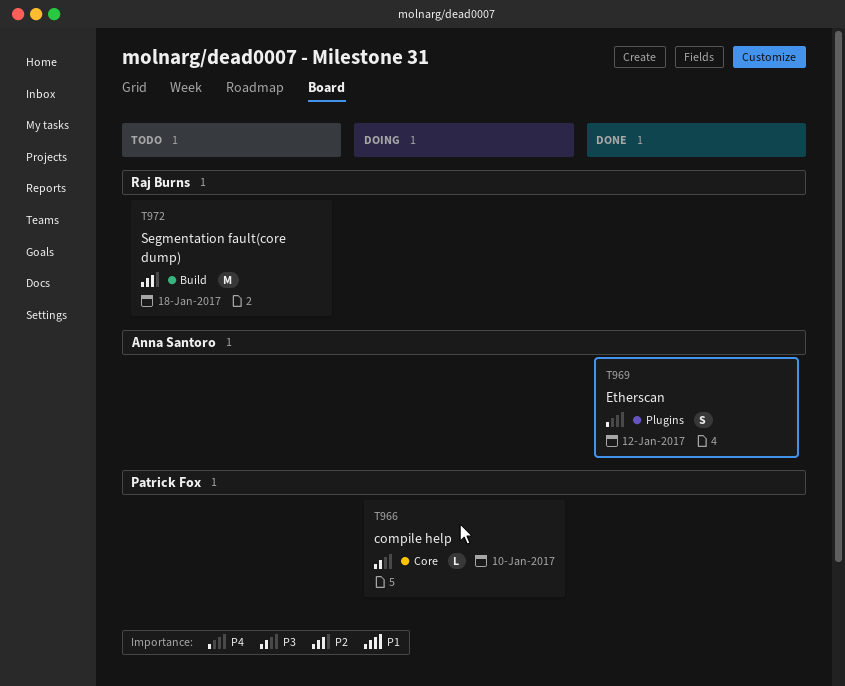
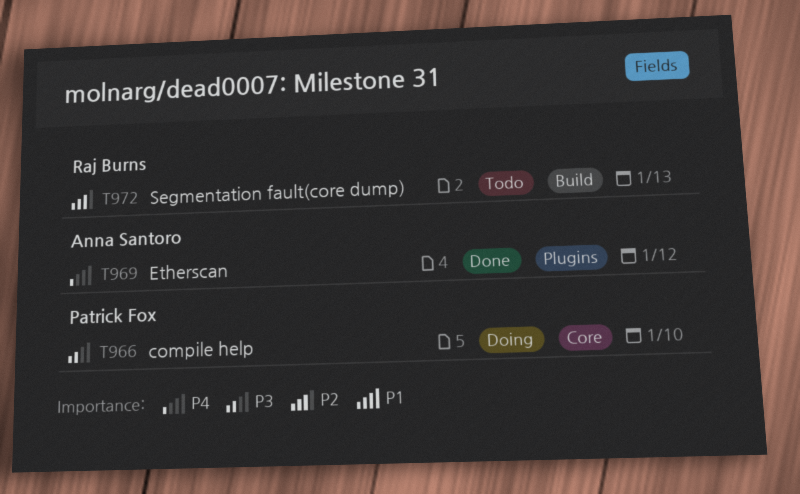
T972, due: Jan 18 -> Jan 13

